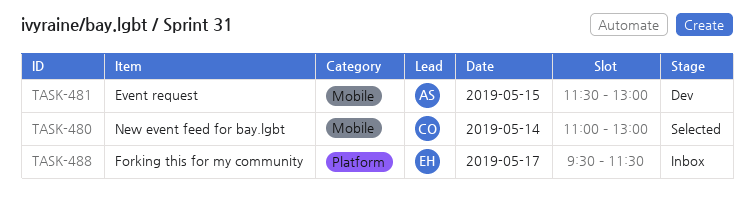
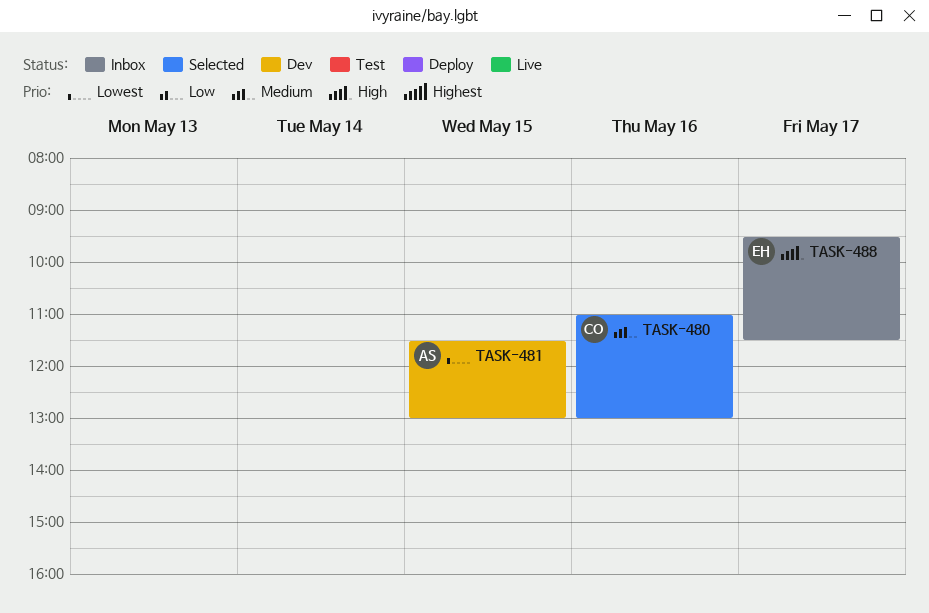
TASK-480, day: May 14 -> May 16

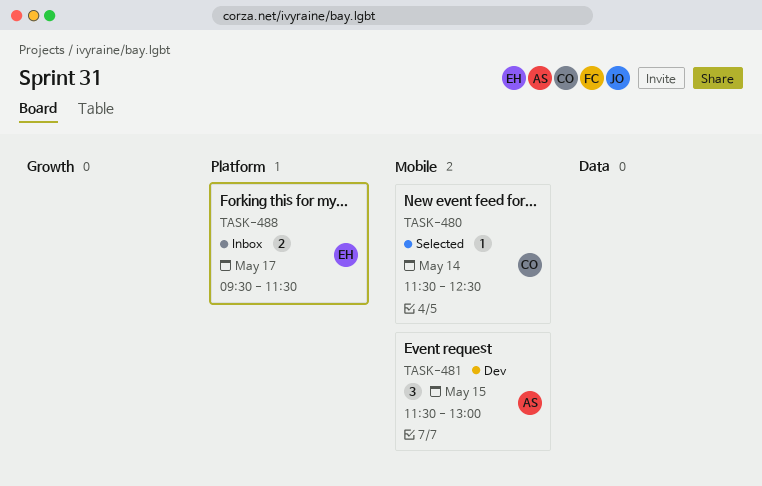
TASK-480, day: May 16 -> May 14
TASK-480, begins: 11:00 -> 11:30
TASK-480, ends: 13:00 -> 12:30

